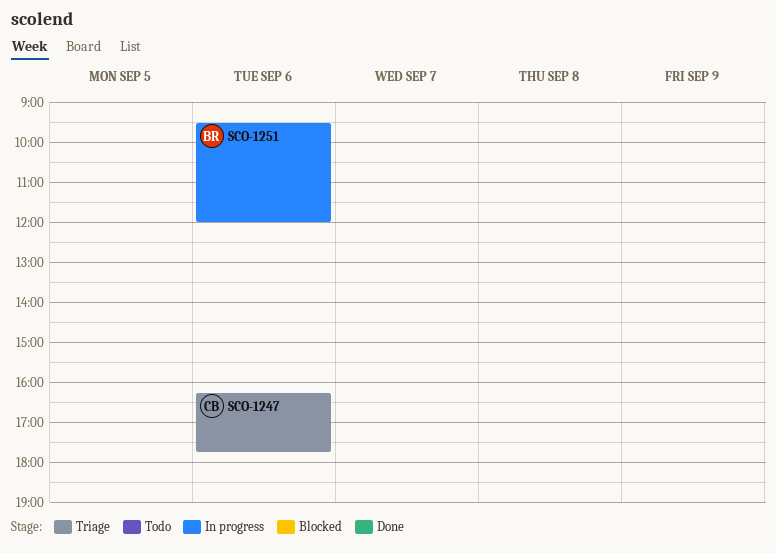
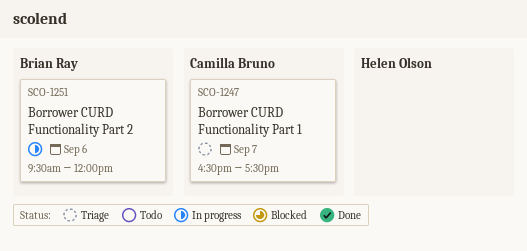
SCO-1247, day: Sep 6 -> Sep 7
SCO-1247, begins: 16:15 -> 16:30
SCO-1247, ends: 17:45 -> 17:30

